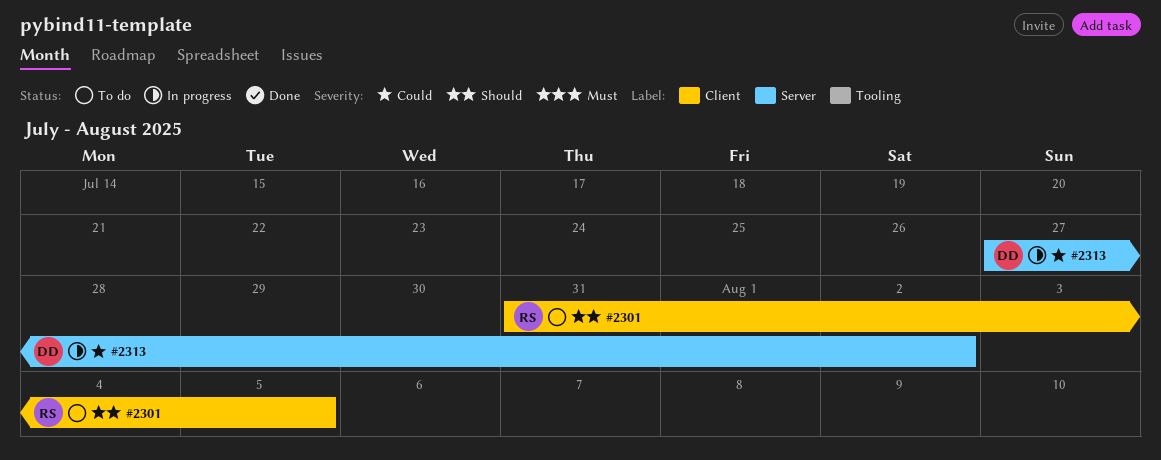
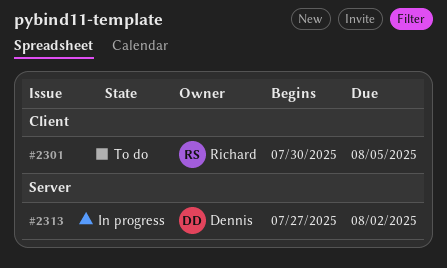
#2301, start: Jul 31 -> Jul 30

